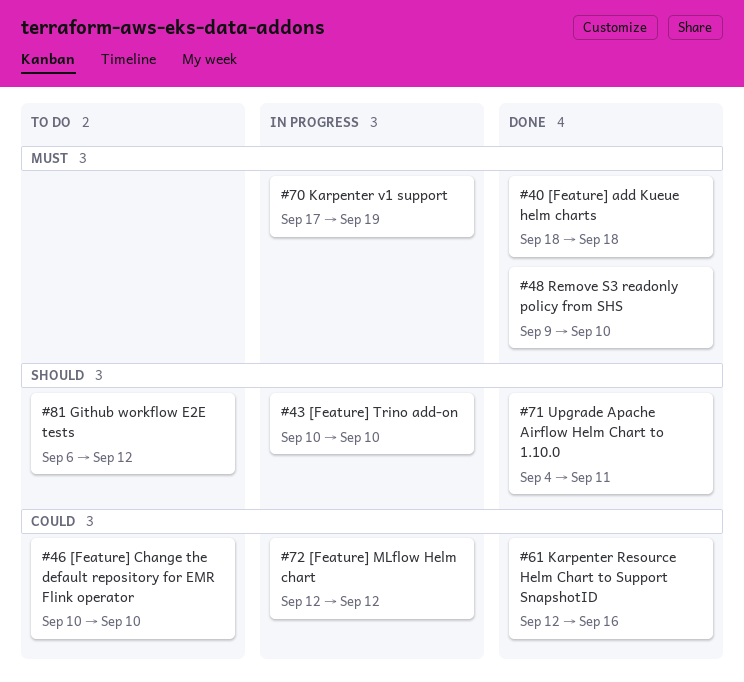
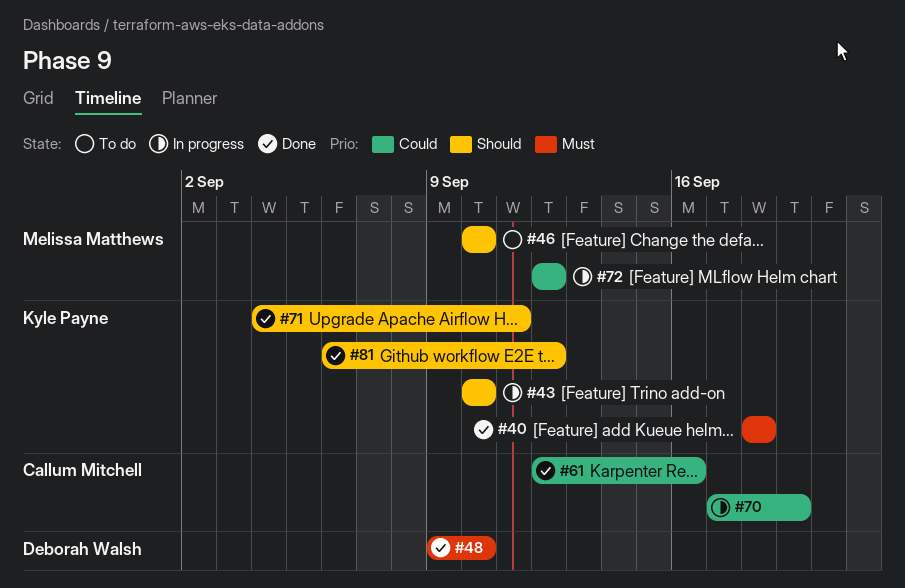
#46, priority: Could -> Should
#70, priority: Must -> Could
#81, status: To do -> Done

